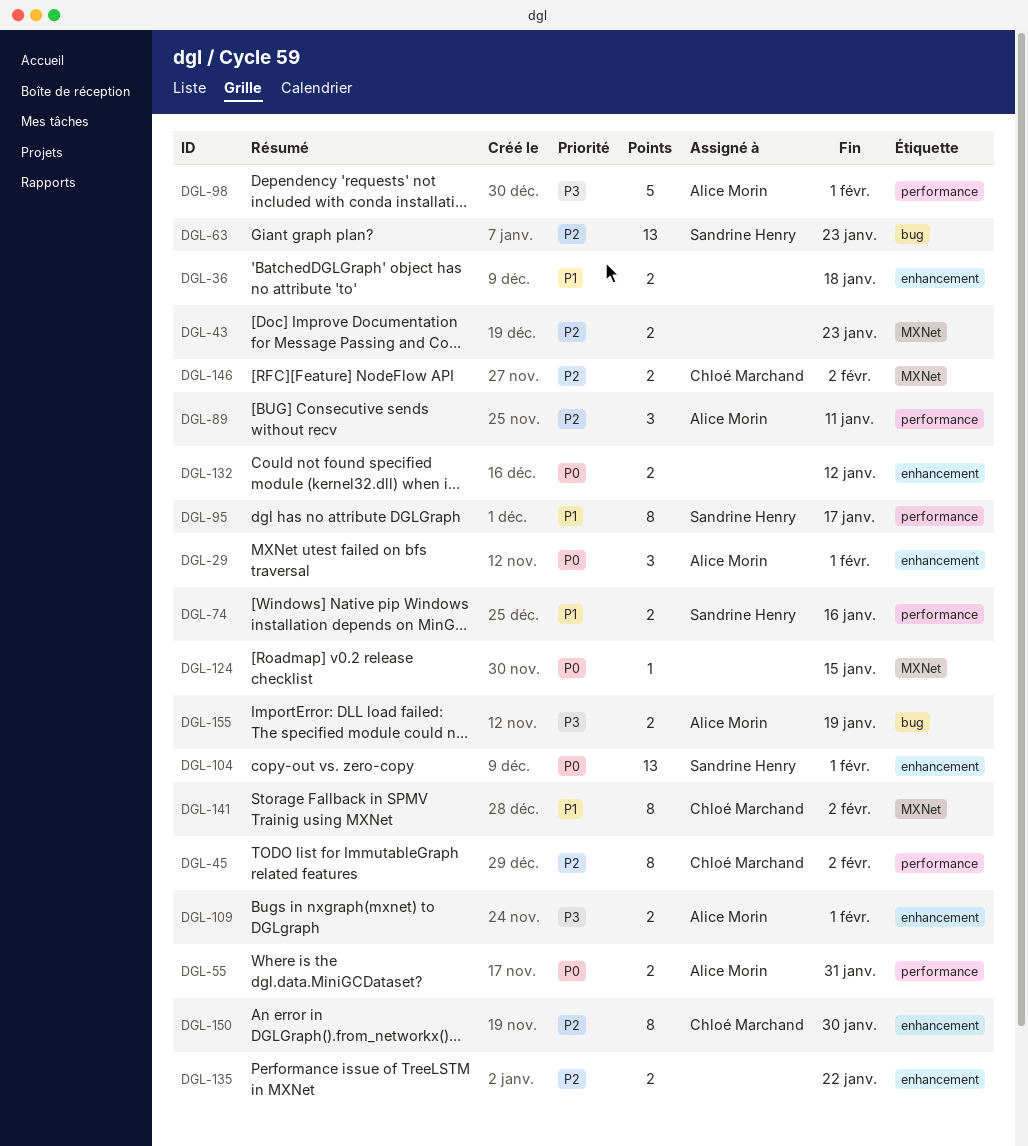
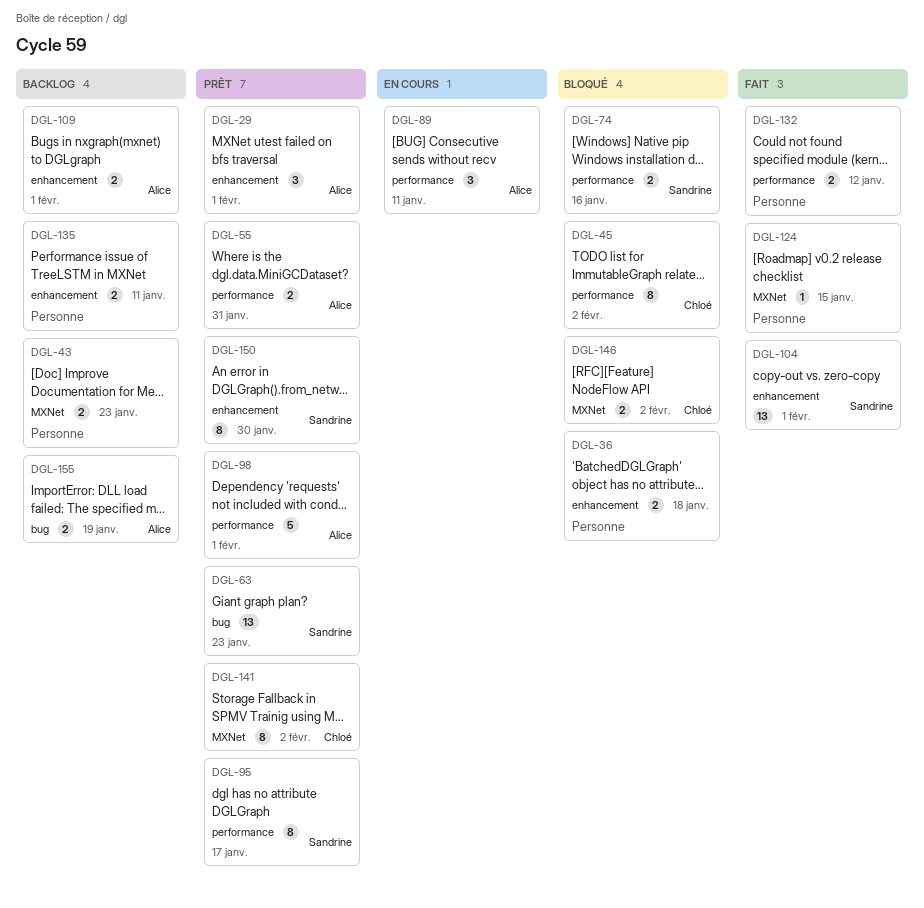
DGL-132, label: enhancement -> performance
DGL-135, due: Jan 22 -> Jan 11
DGL-150, owner: Chloé Marchand -> Sandrine Henry

